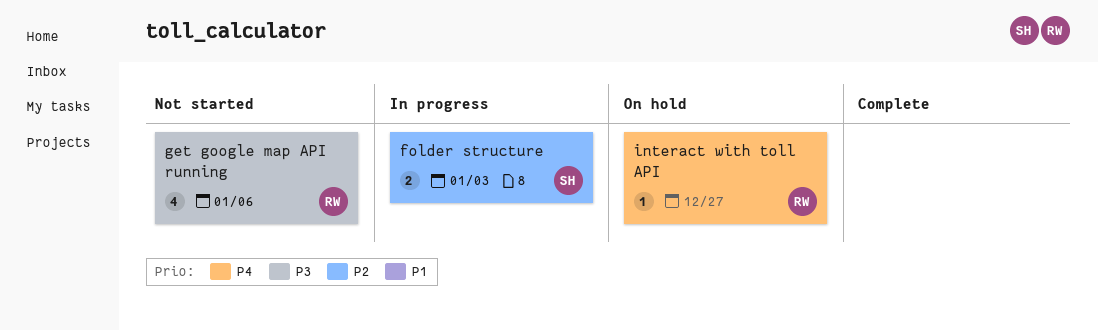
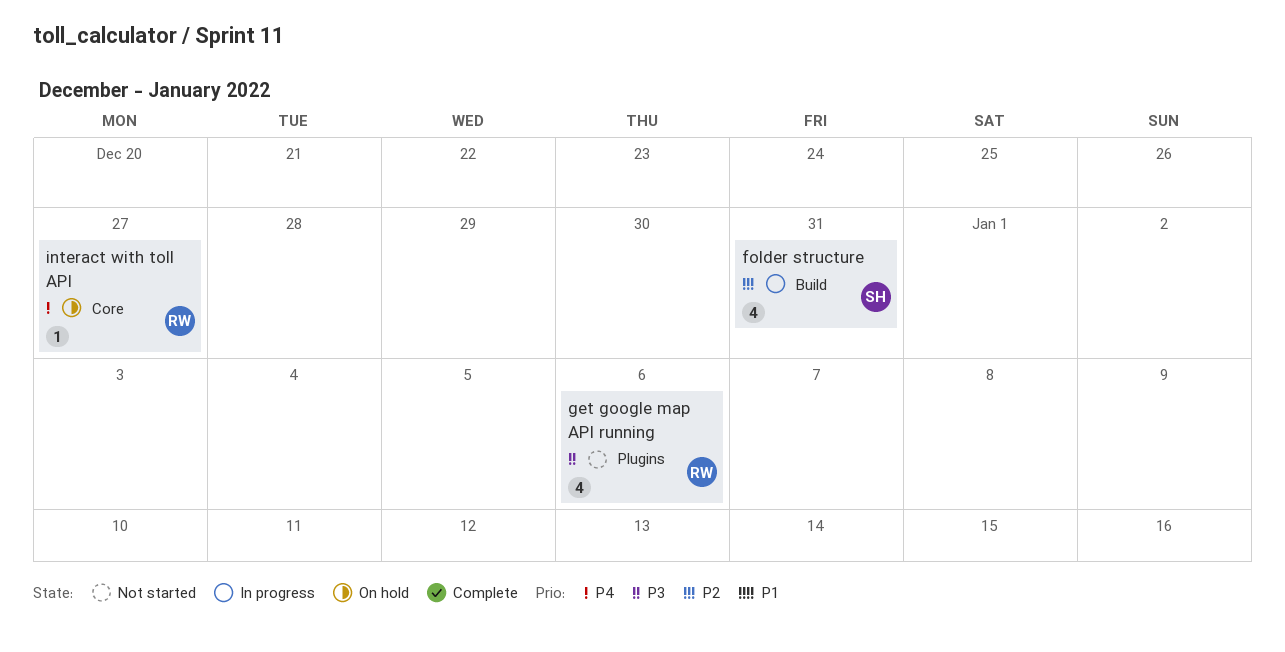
folder structure, estimate: 2 -> 4
folder structure, due: Jan 3 -> Dec 31

